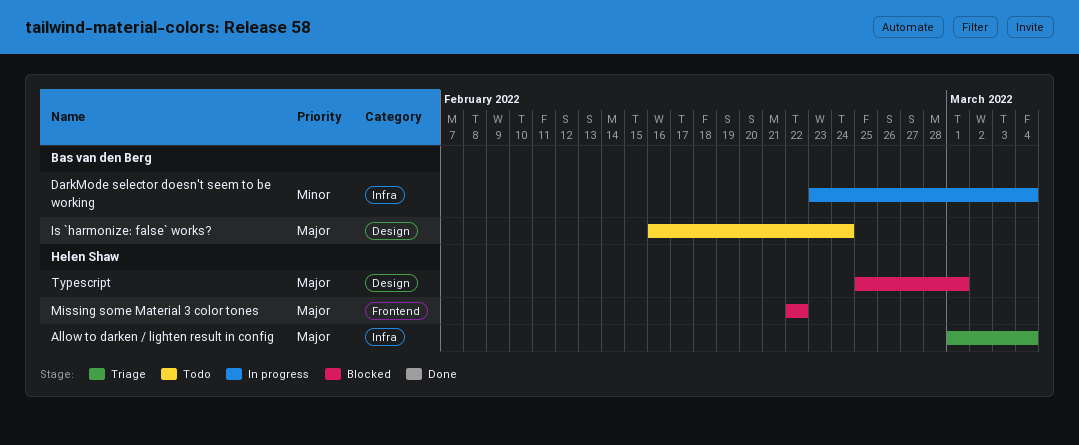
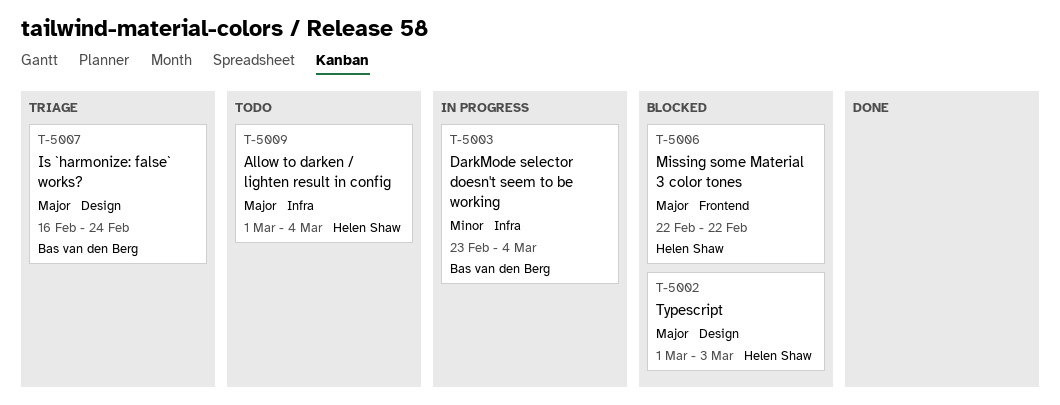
Allow to darken / lighten result in config, status: Triage -> Todo
Is `harmonize: false` works?, status: Todo -> Triage
Typescript, start: Feb 25 -> Mar 1
Typescript, due: Mar 1 -> Mar 3

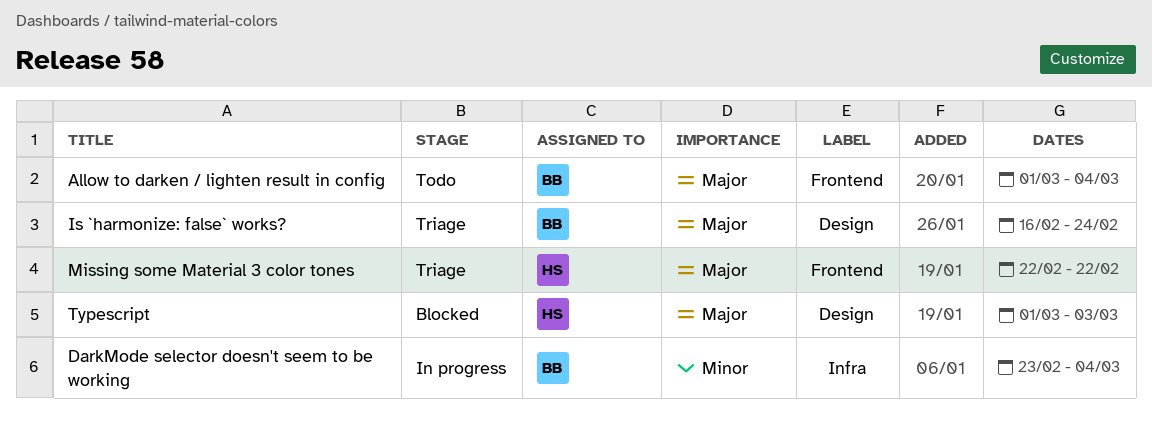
Allow to darken / lighten result in config, owner: Helen Shaw -> Bas van den Berg
Allow to darken / lighten result in config, label: Infra -> Frontend
Missing some Material 3 color tones, status: Blocked -> Triage

